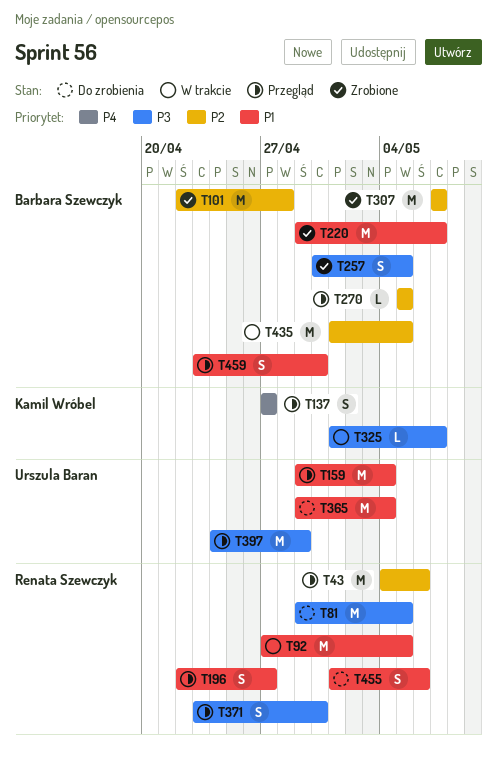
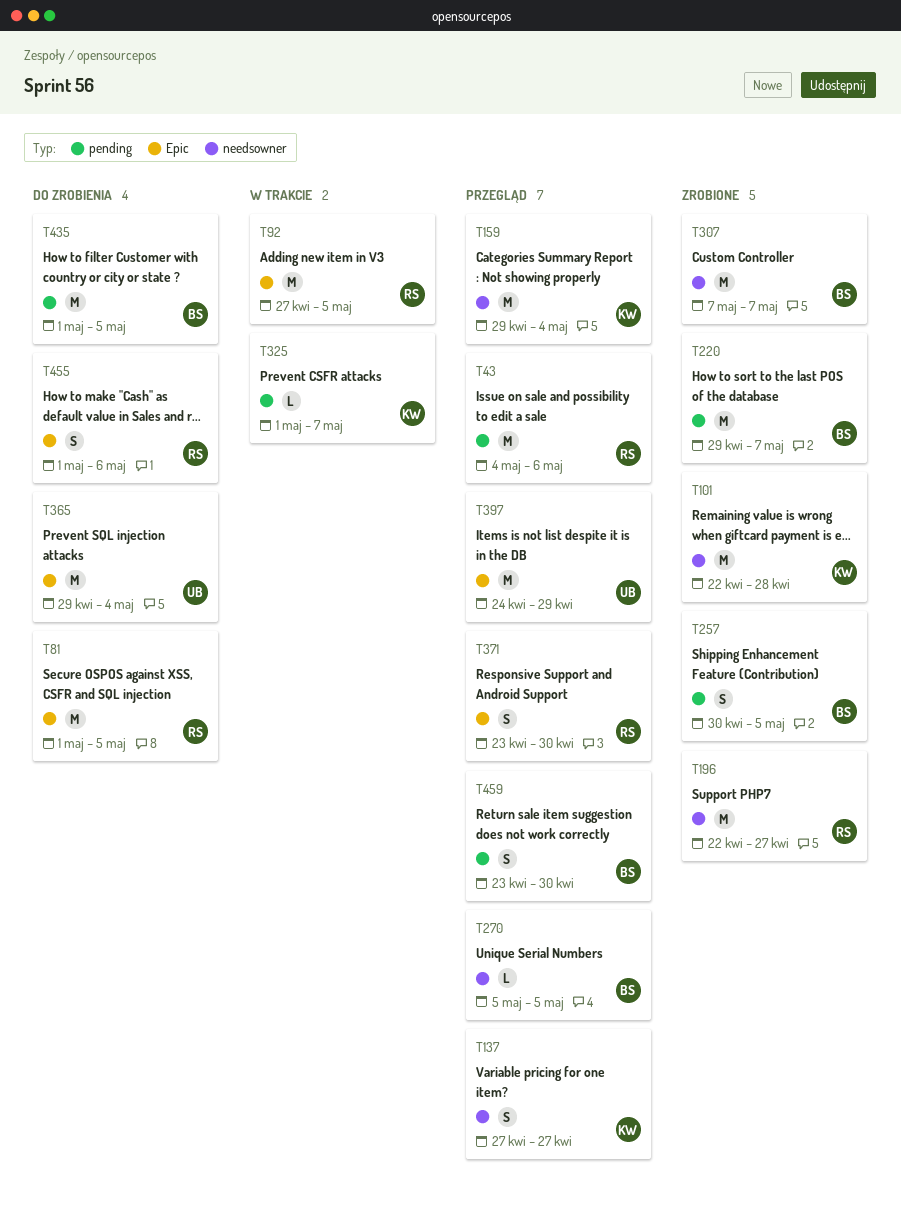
T81, start: Apr 29 -> May 1
T101, owner: Barbara Szewczyk -> Kamil Wróbel
T159, owner: Urszula Baran -> Kamil Wróbel
T196, status: Przegląd -> Zrobione
T196, estimate: S -> M
T435, status: W trakcie -> Do zrobienia

